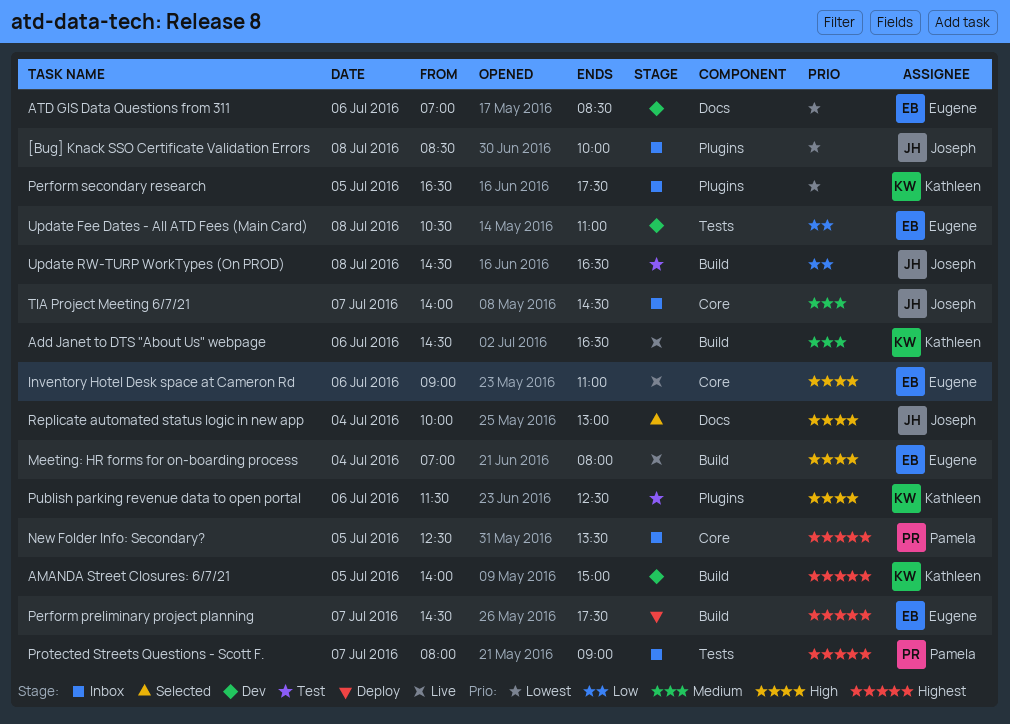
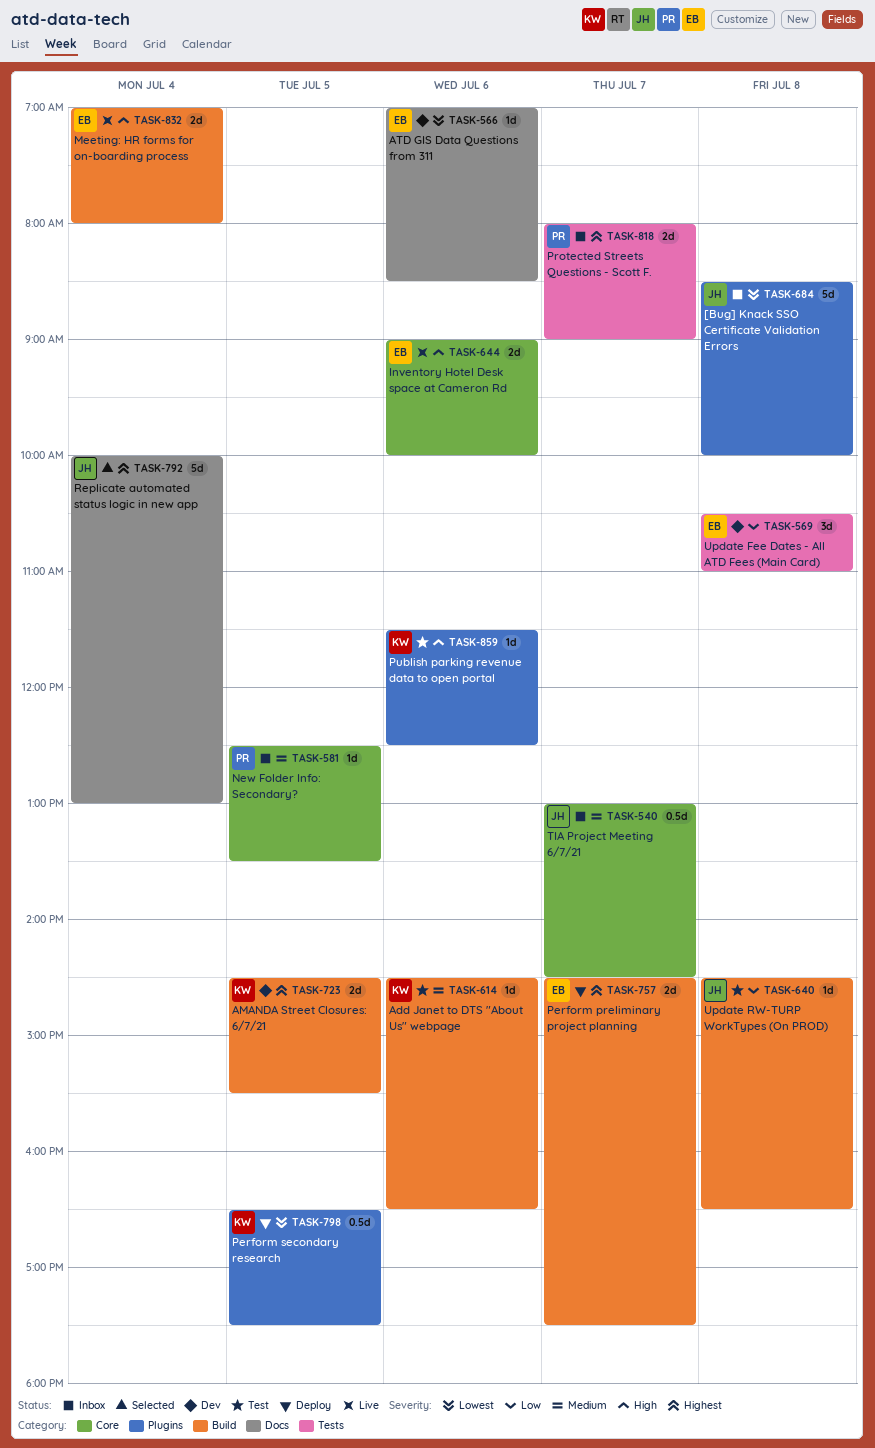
Add Janet to DTS "About Us" webpage, status: Live -> Test
AMANDA Street Closures: 6/7/21, begins: 14:00 -> 14:30
AMANDA Street Closures: 6/7/21, ends: 15:00 -> 15:30
Inventory Hotel Desk space at Cameron Rd, ends: 11:00 -> 10:00
New Folder Info: Secondary?, priority: Highest -> Medium
Perform secondary research, status: Inbox -> Deploy
Replicate automated status logic in new app, priority: High -> Highest
TIA Project Meeting 6/7/21, begins: 14:00 -> 13:00

